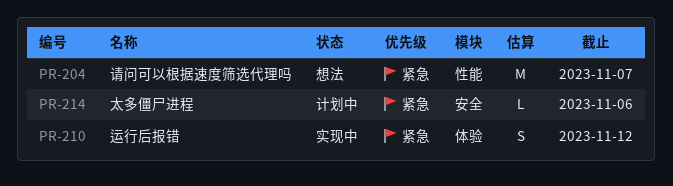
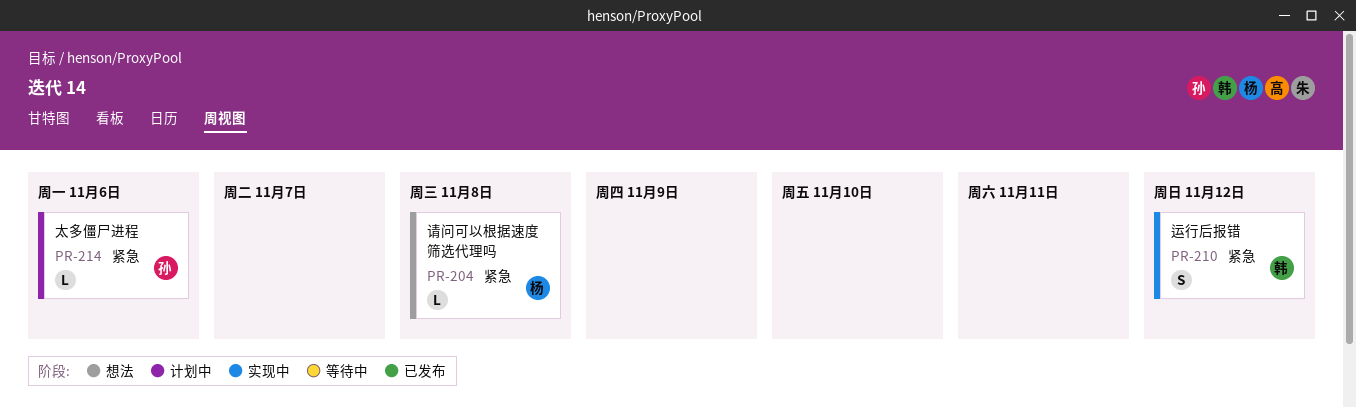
PR-204, estimate: M -> L
PR-204, due: Nov 7 -> Nov 8

